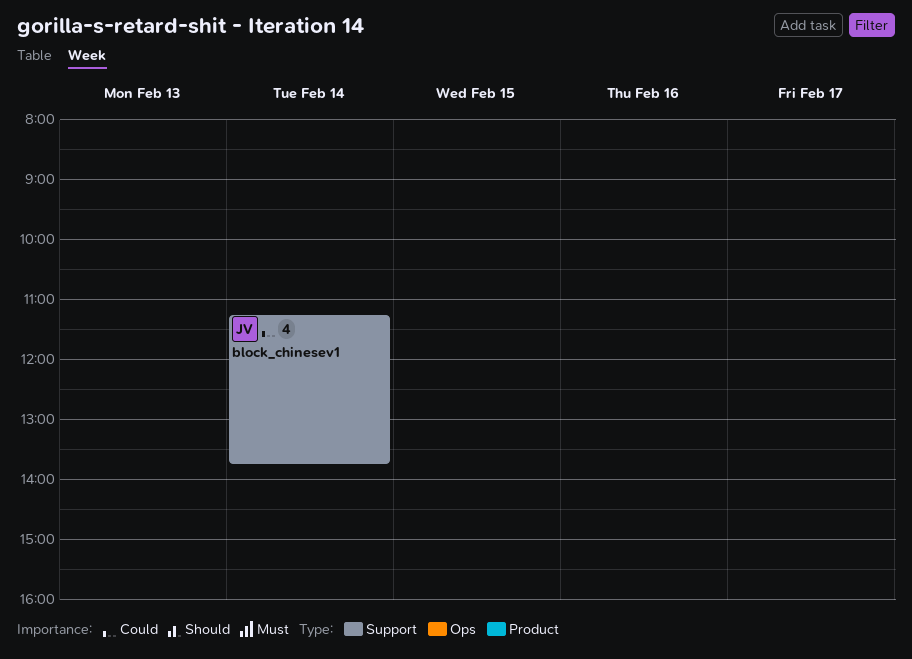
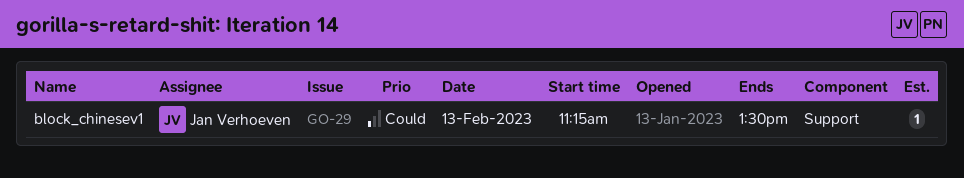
block_chinesev1, estimate: 4 -> 1
block_chinesev1, day: Feb 14 -> Feb 13
block_chinesev1, ends: 13:45 -> 13:30

